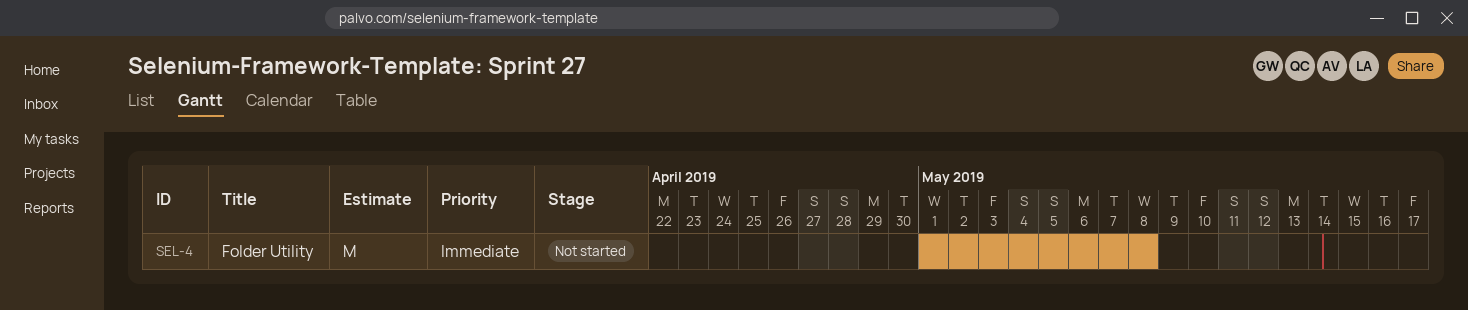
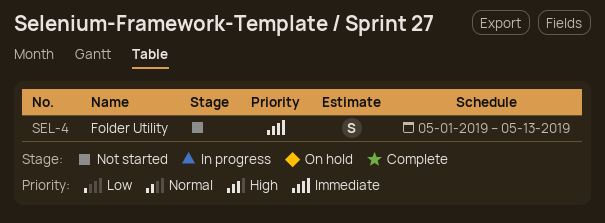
SEL-4, estimate: M -> S
SEL-4, due: May 8 -> May 13

